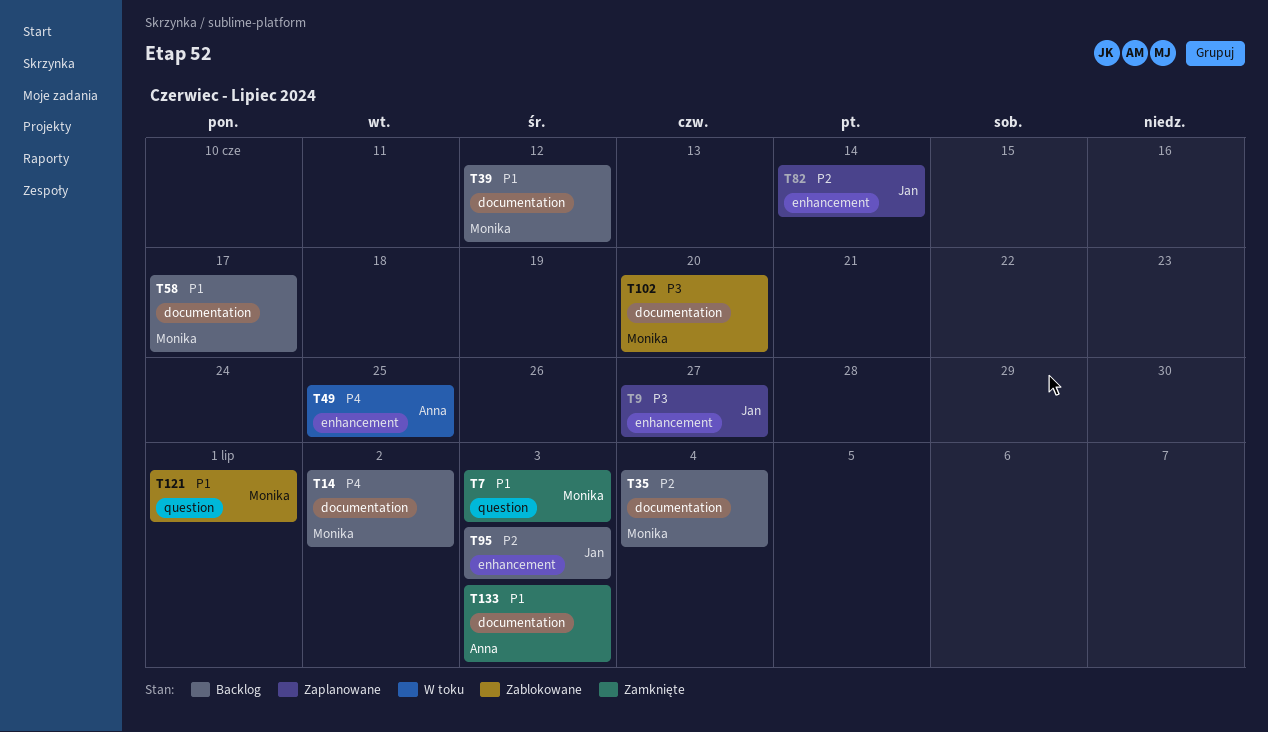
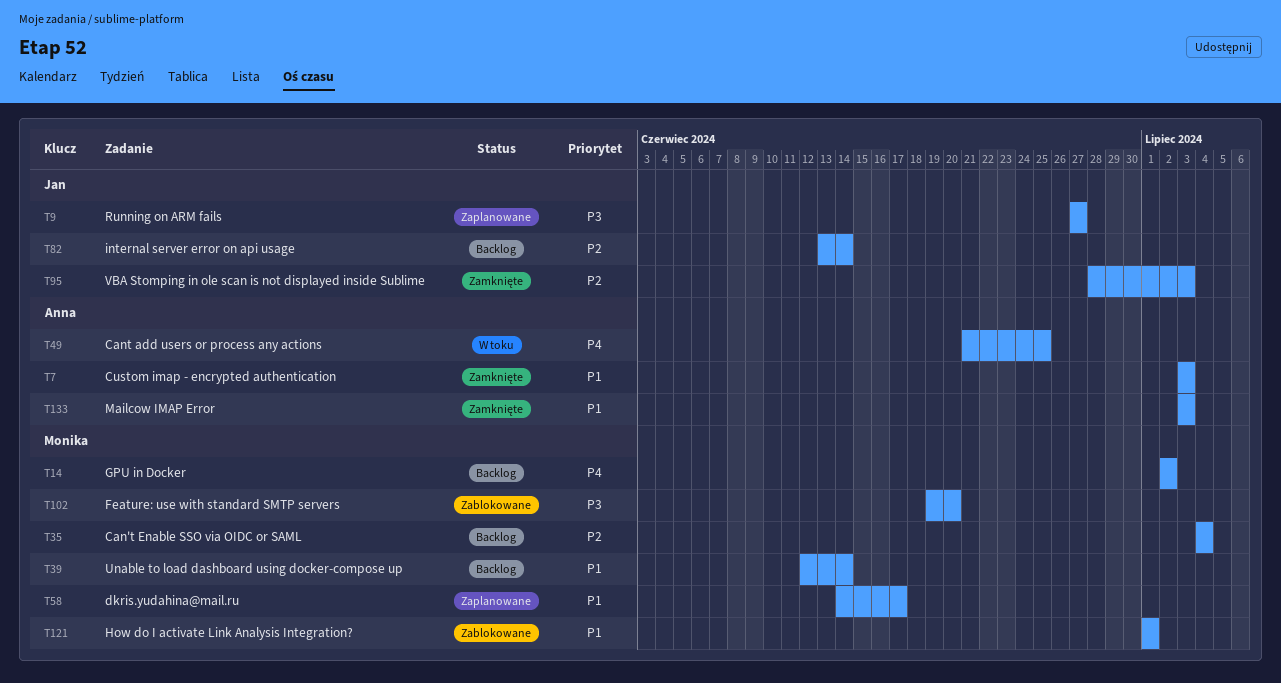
T7, owner: Monika -> Anna
T39, due: Jun 12 -> Jun 14
T58, status: Backlog -> Zaplanowane
T82, status: Zaplanowane -> Backlog
T95, status: Backlog -> Zamknięte

